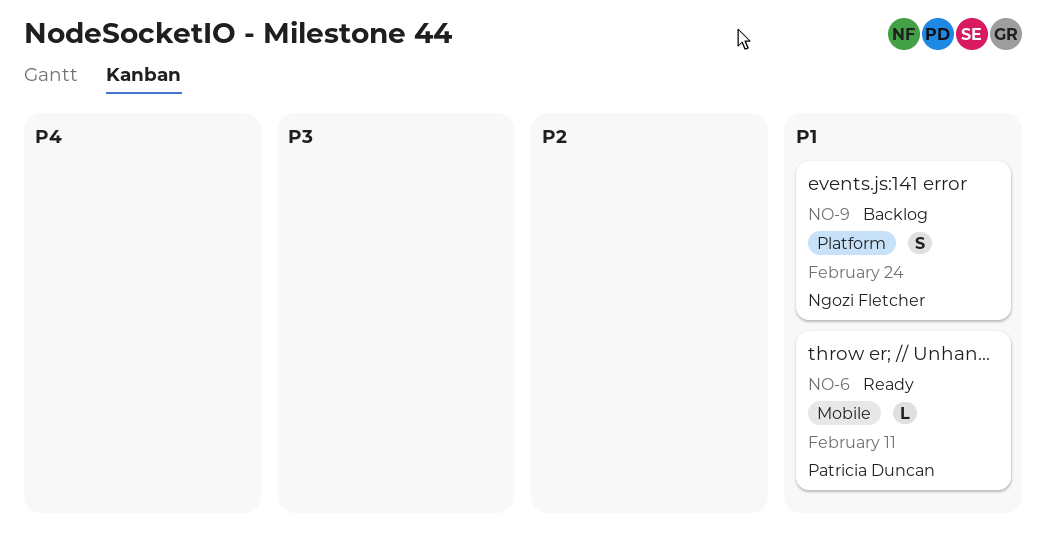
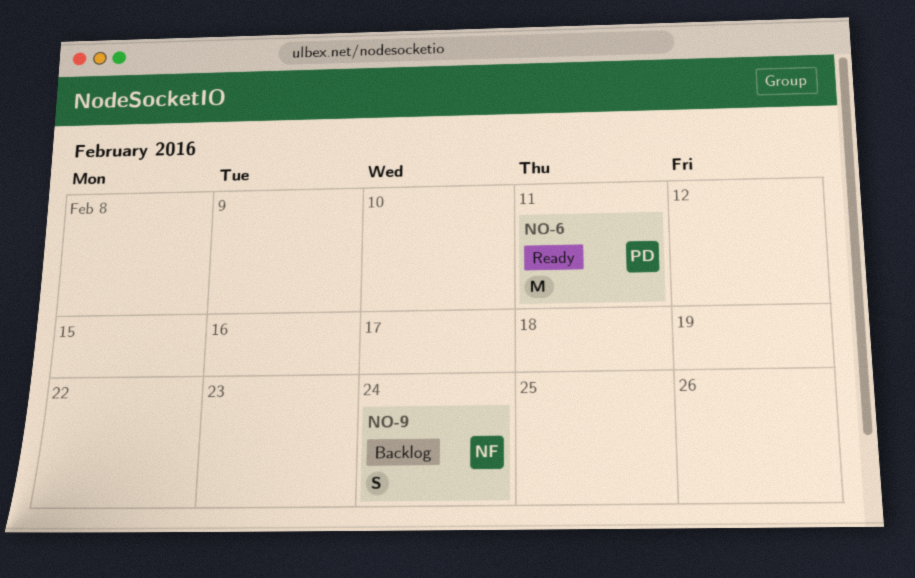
NO-6, estimate: L -> M

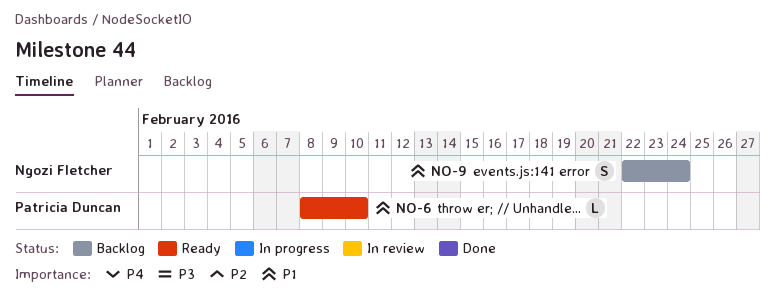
NO-6, estimate: M -> L
NO-6, due: Feb 11 -> Feb 10

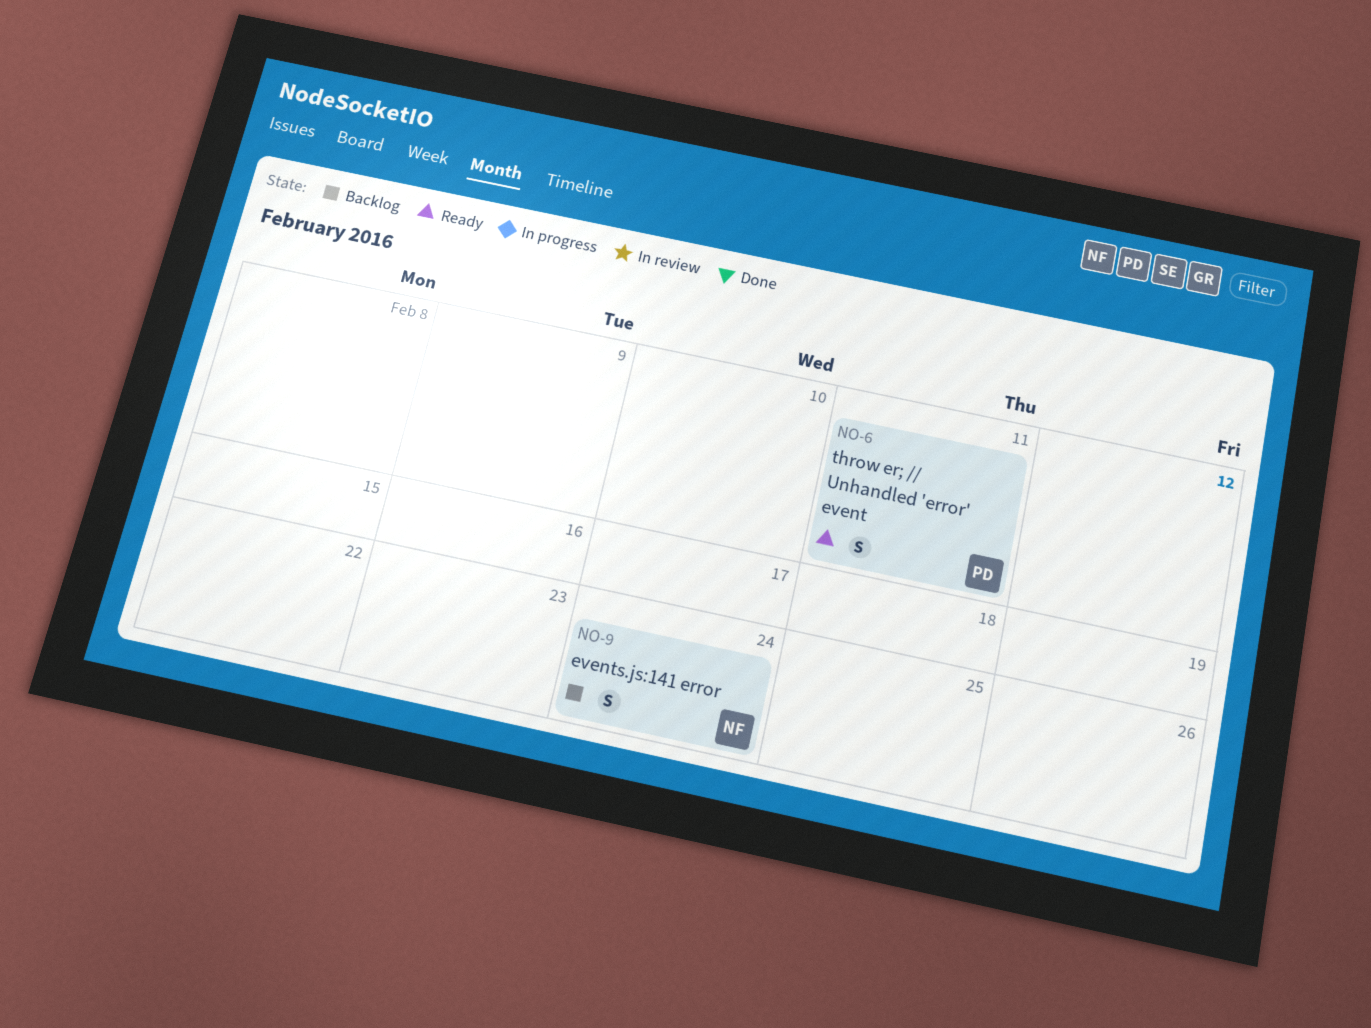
NO-6, estimate: L -> S
NO-6, due: Feb 10 -> Feb 11

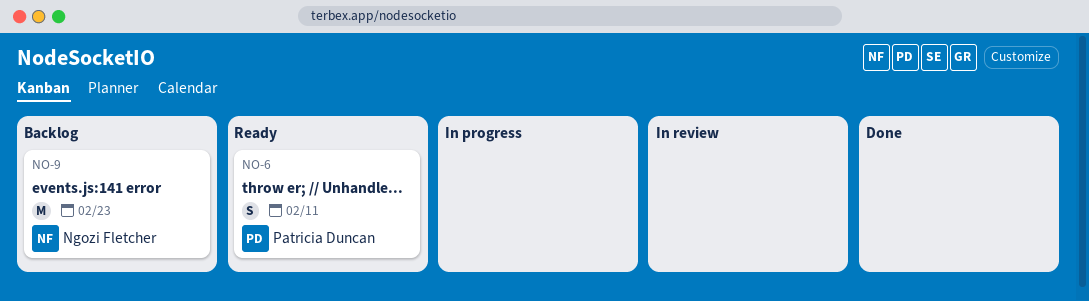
NO-9, estimate: S -> M
NO-9, due: Feb 24 -> Feb 23

